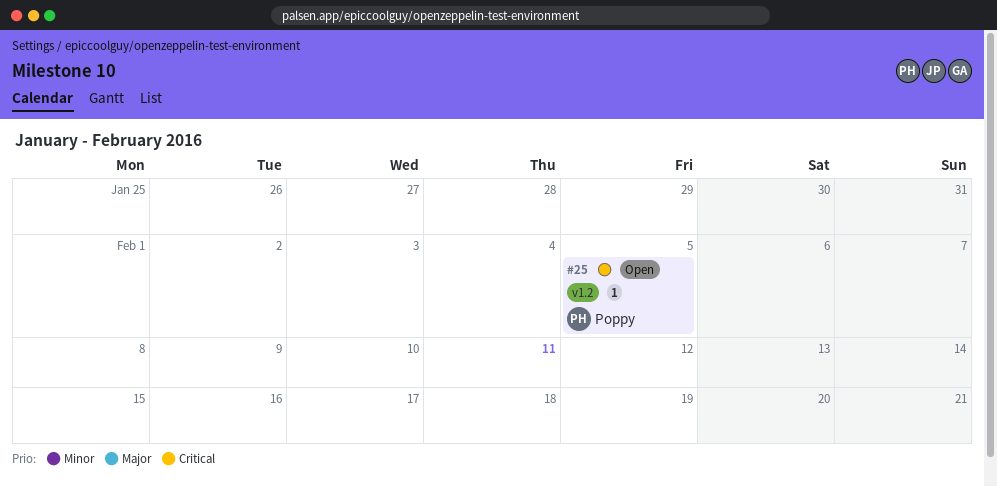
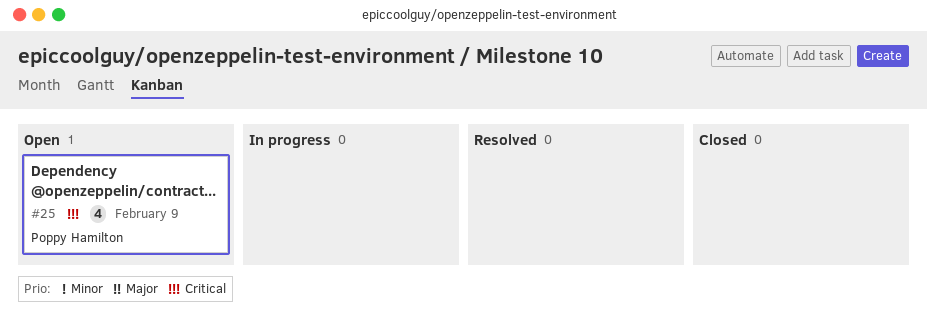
#25, estimate: 1 -> 4
#25, due: Feb 5 -> Feb 9

